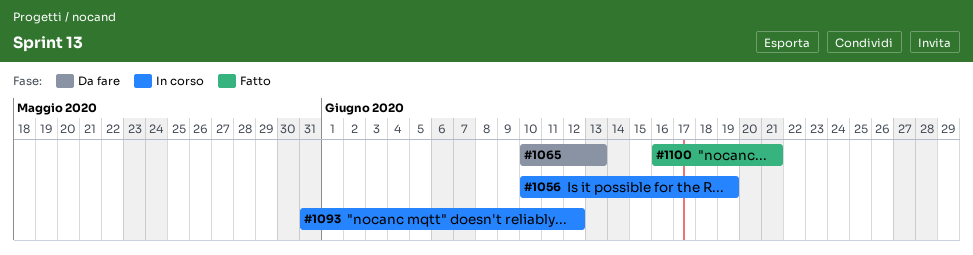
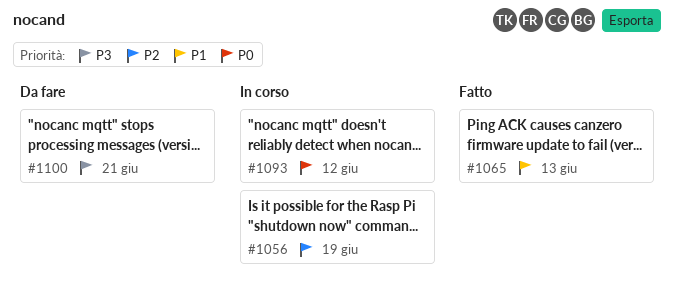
#1065, status: Da fare -> Fatto
#1100, status: Fatto -> Da fare

